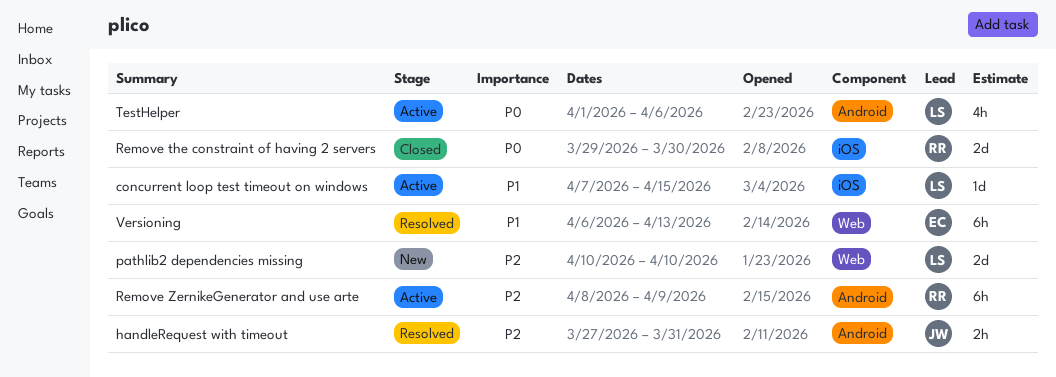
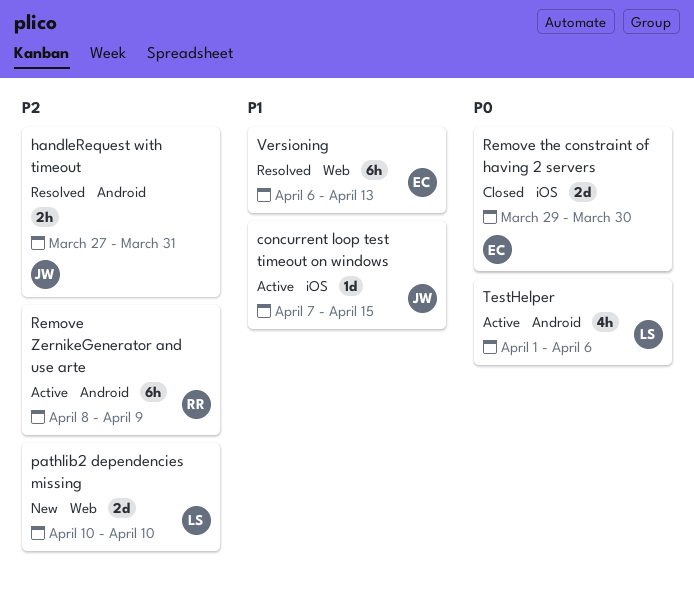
concurrent loop test timeout on windows, owner: LS -> JW
Remove the constraint of having 2 servers, owner: RR -> EC

